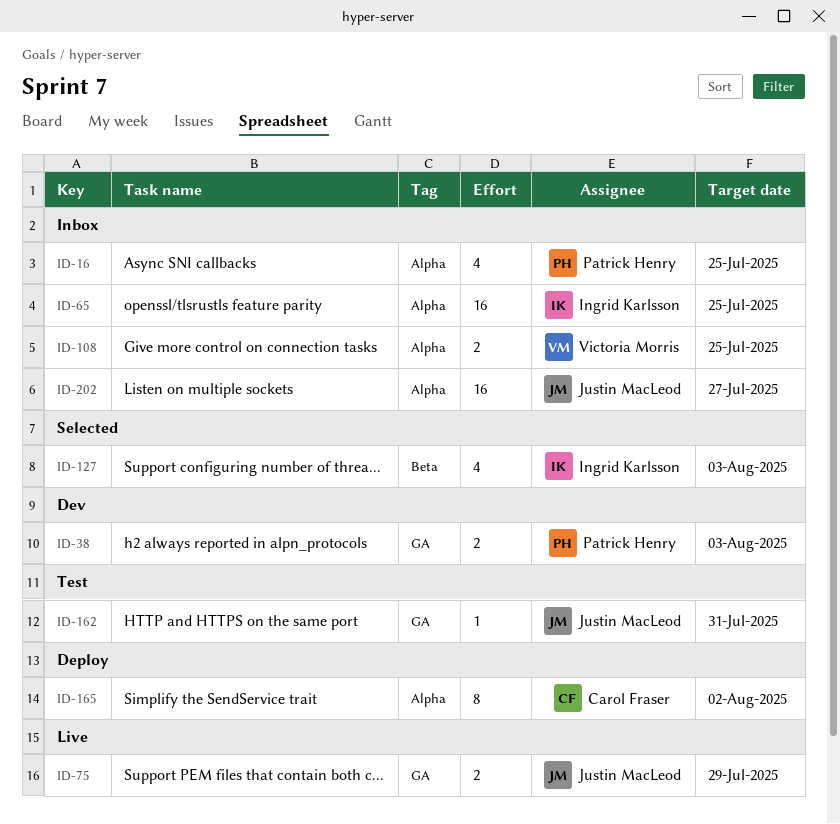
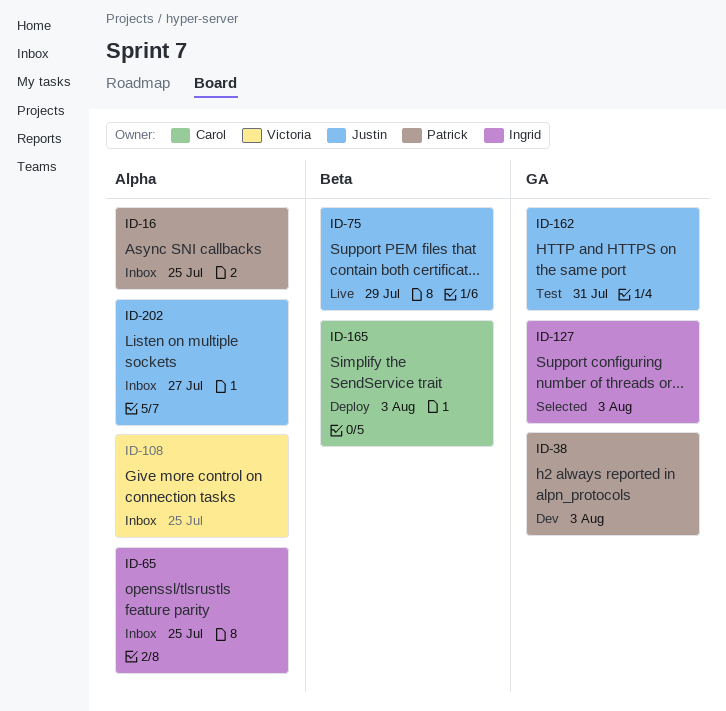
ID-75, label: GA -> Beta
ID-127, label: Beta -> GA
ID-165, label: Alpha -> Beta
ID-165, due: Aug 2 -> Aug 3

